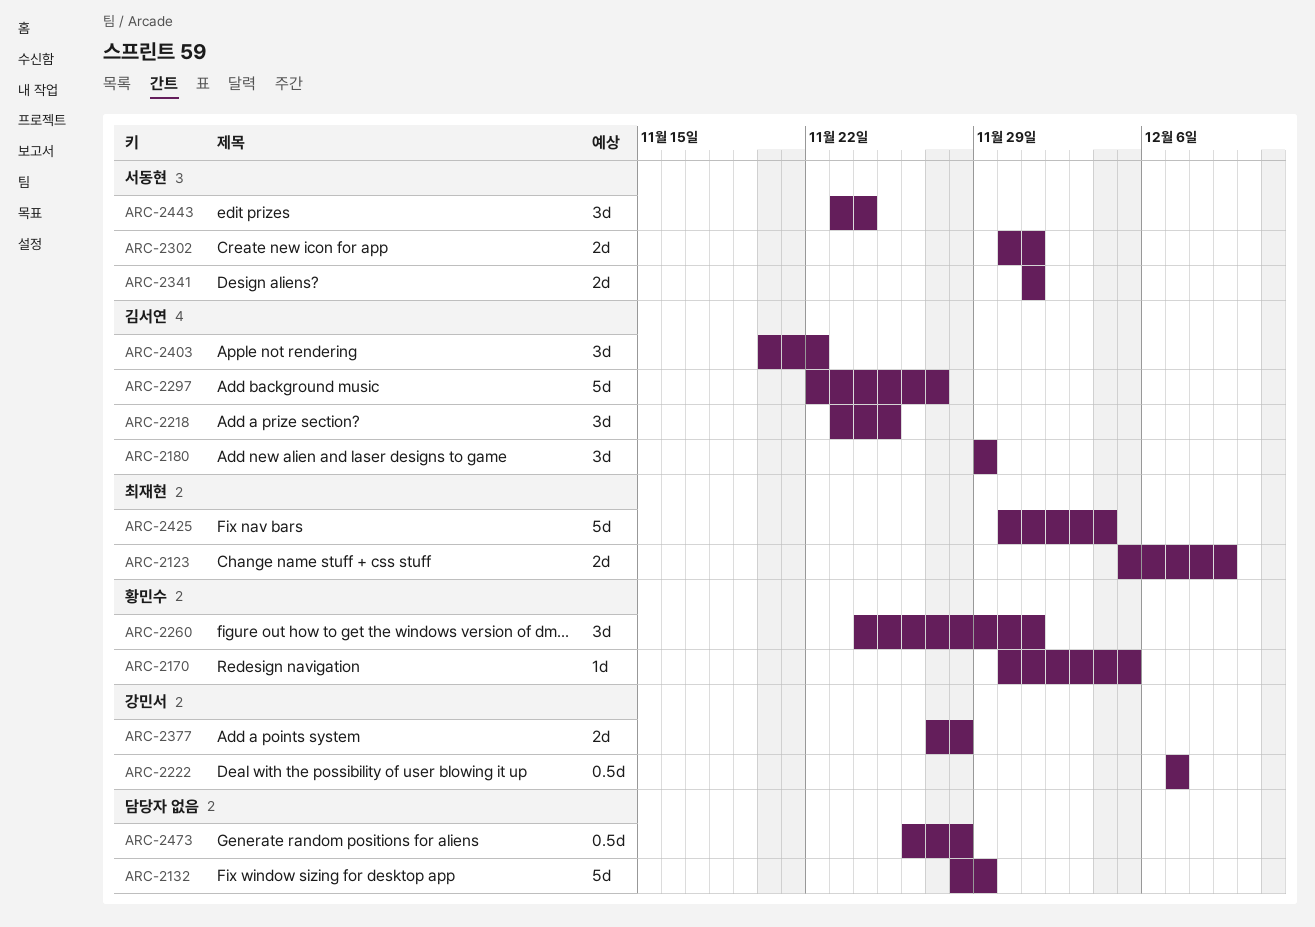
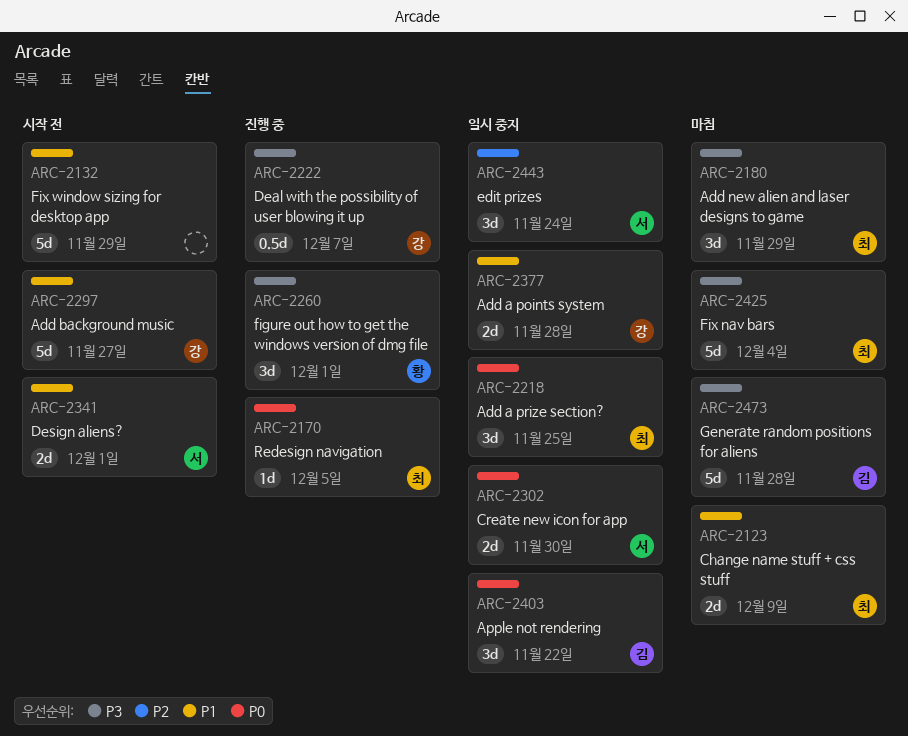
ARC-2170, owner: 황민수 -> 최재현
ARC-2180, owner: 김서연 -> 최재현
ARC-2218, owner: 김서연 -> 최재현
ARC-2297, owner: 김서연 -> 강민서
ARC-2302, due: Dec 1 -> Nov 30
ARC-2473, owner: none -> 김서연
ARC-2473, estimate: 0.5d -> 5d

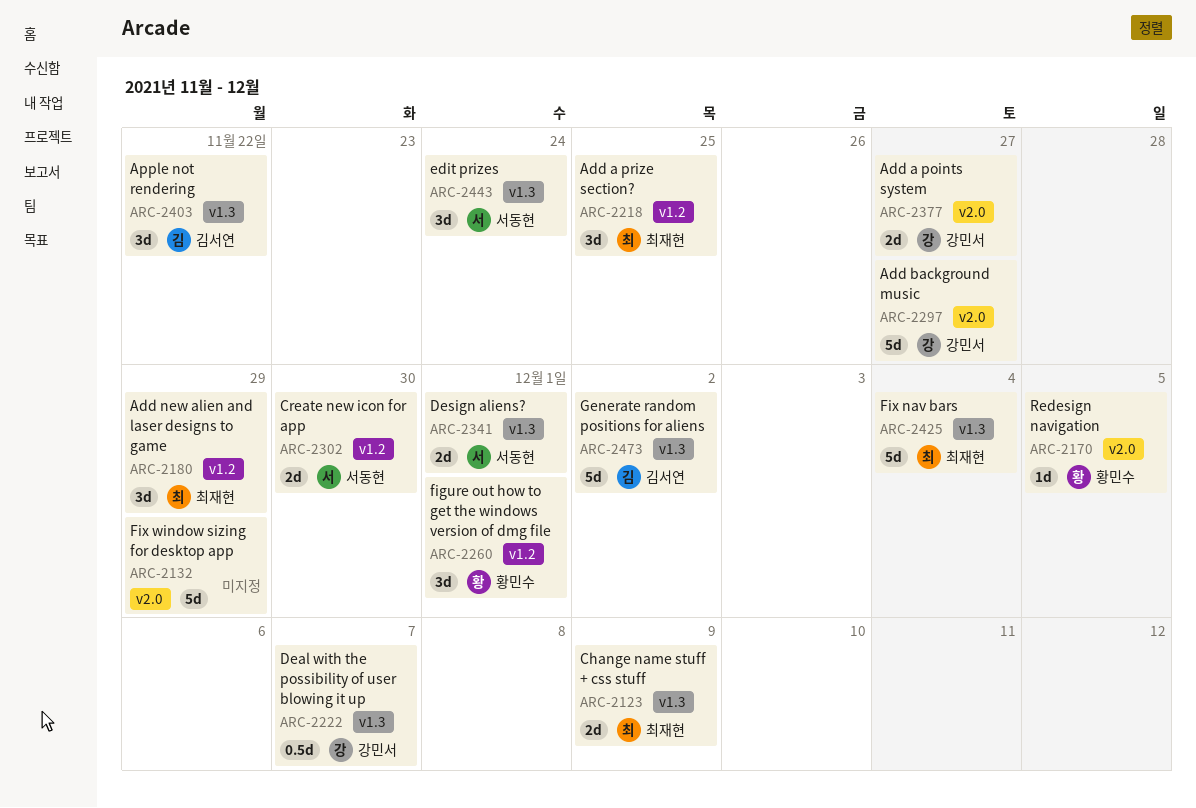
ARC-2170, owner: 최재현 -> 황민수
ARC-2377, due: Nov 28 -> Nov 27
ARC-2473, due: Nov 28 -> Dec 2

